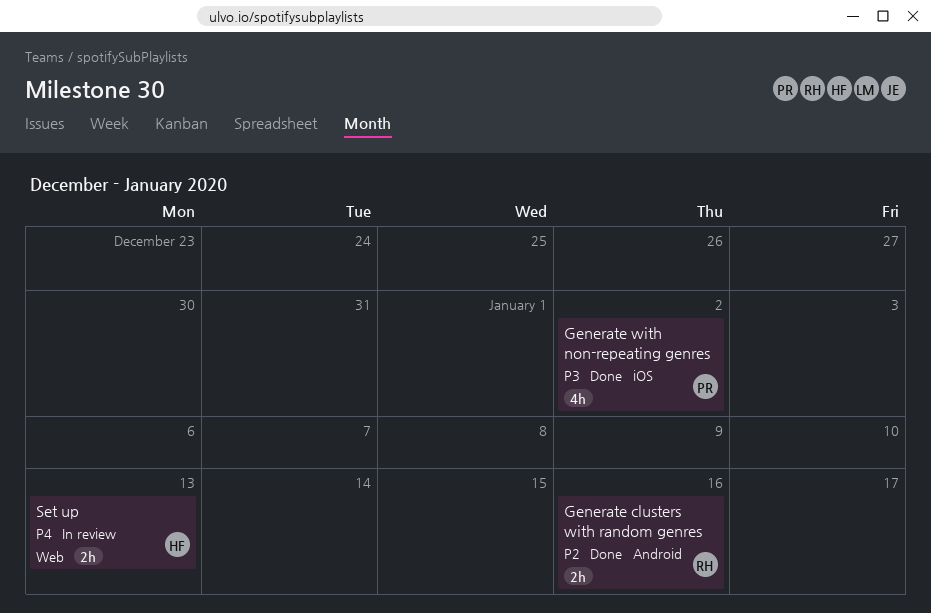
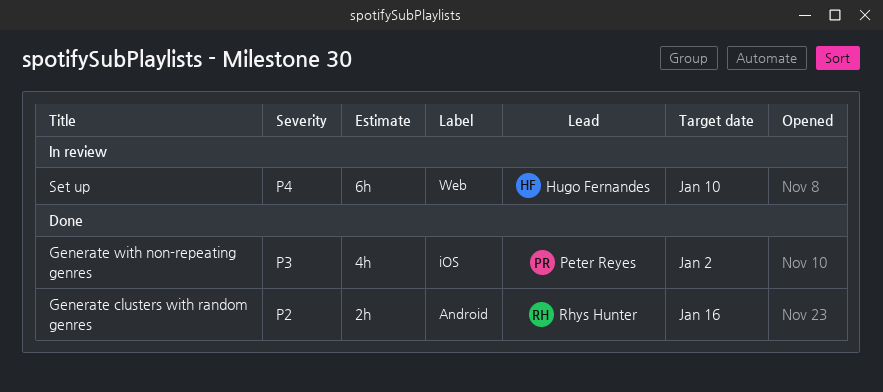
Set up, estimate: 2h -> 6h
Set up, due: Jan 13 -> Jan 10

